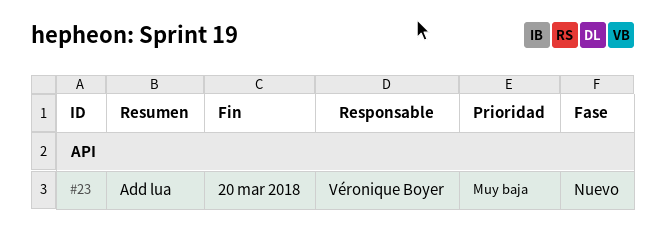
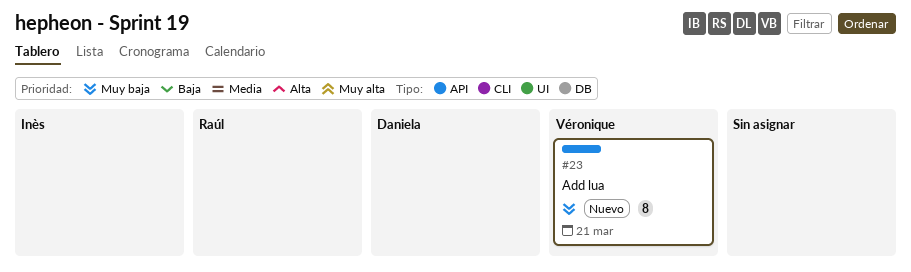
#23, due: Mar 20 -> Mar 21

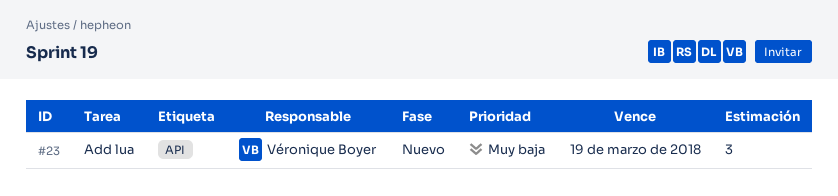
#23, estimate: 8 -> 3
#23, due: Mar 21 -> Mar 19

